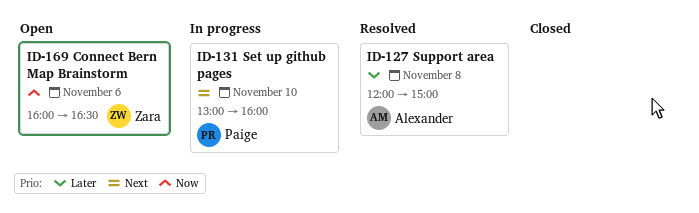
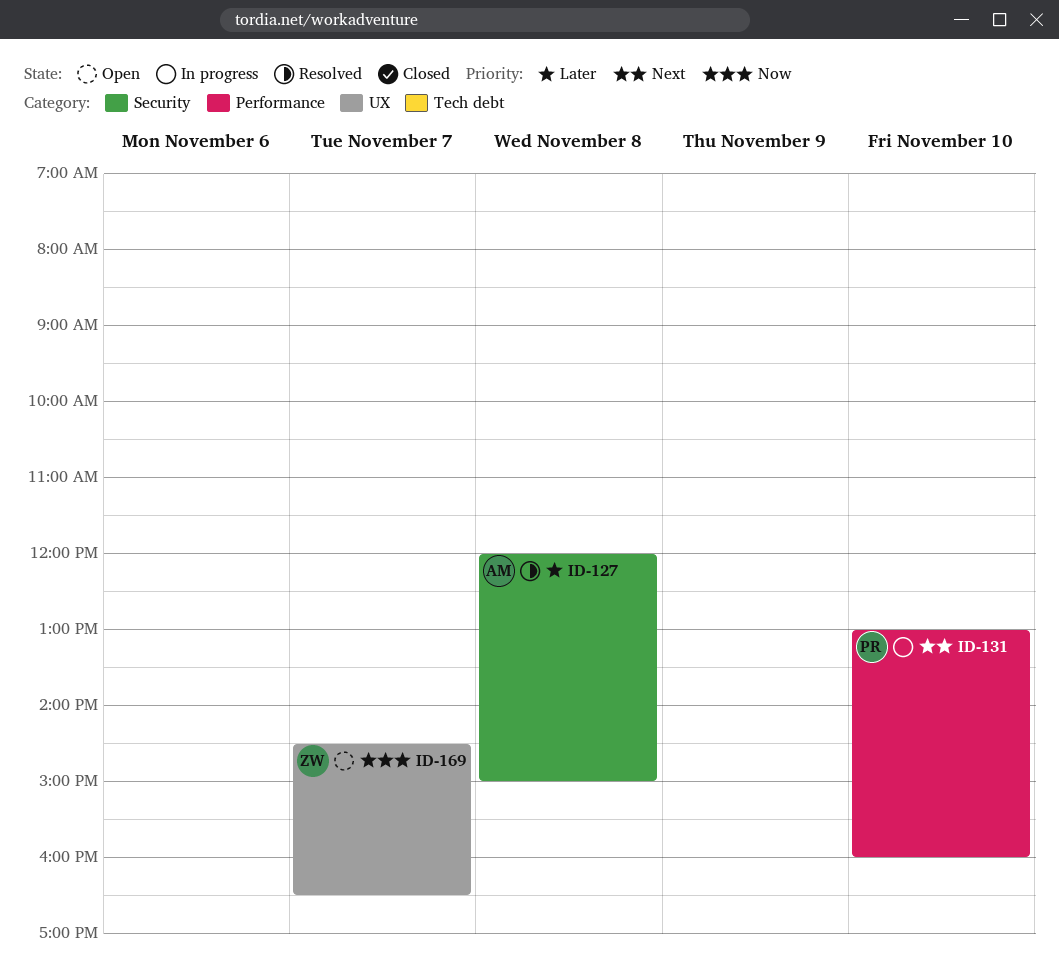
ID-169, day: Nov 6 -> Nov 7
ID-169, begins: 16:00 -> 14:30

